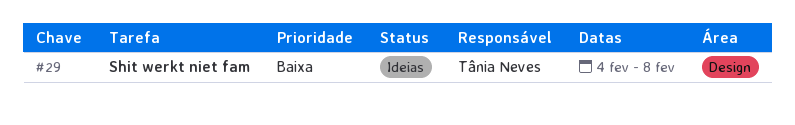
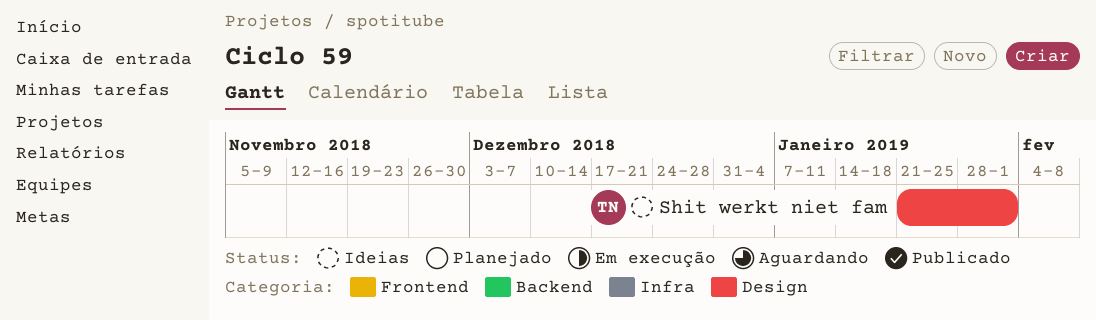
Shit werkt niet fam, start: Feb 4 -> Jan 21
Shit werkt niet fam, due: Feb 8 -> Feb 1

